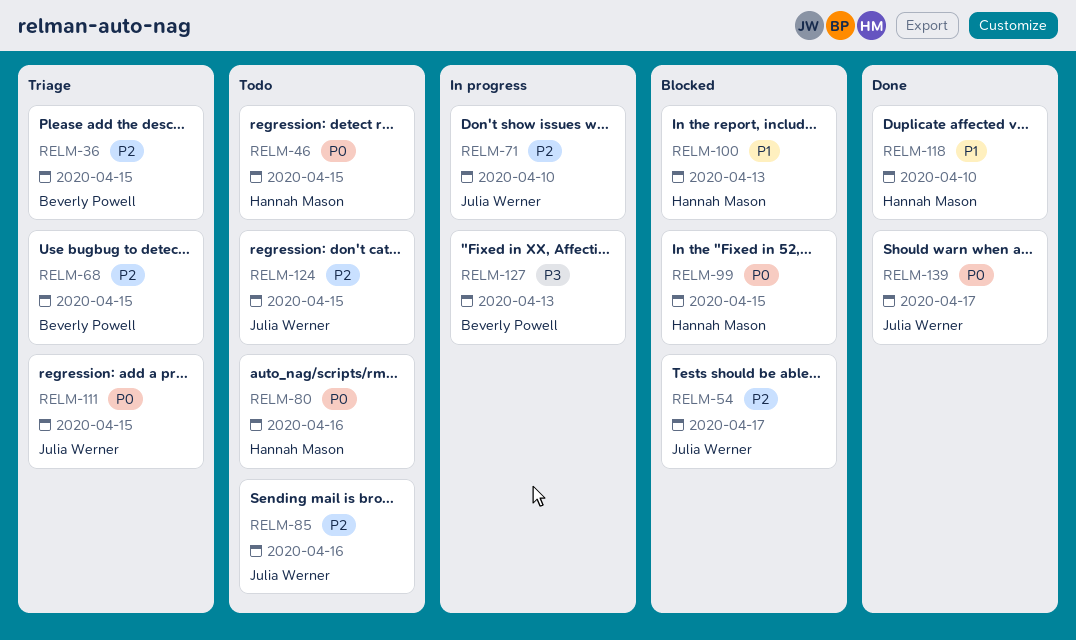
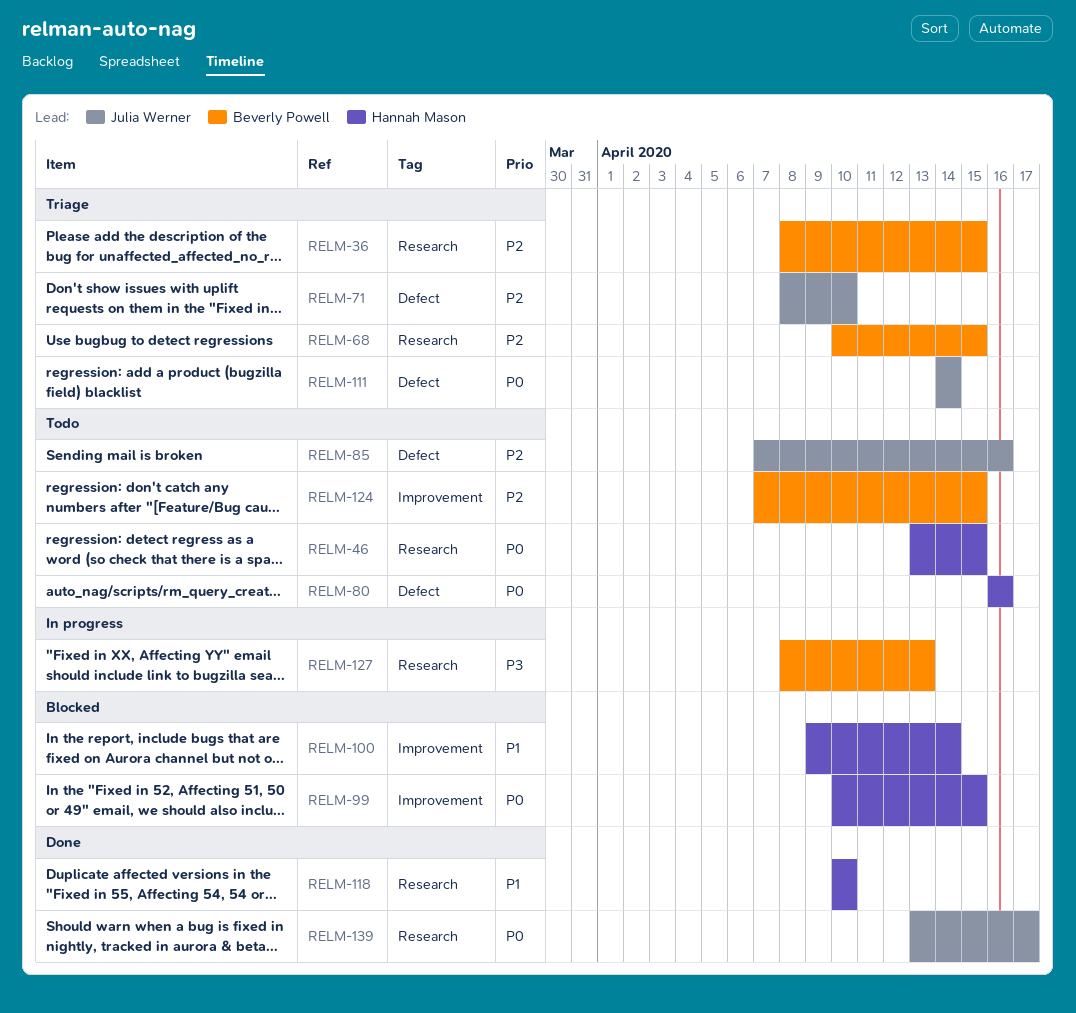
RELM-54: present -> none
RELM-71, status: In progress -> Triage
RELM-100, due: Apr 13 -> Apr 14
RELM-111, due: Apr 15 -> Apr 14
RELM-124, owner: Julia Werner -> Beverly Powell

